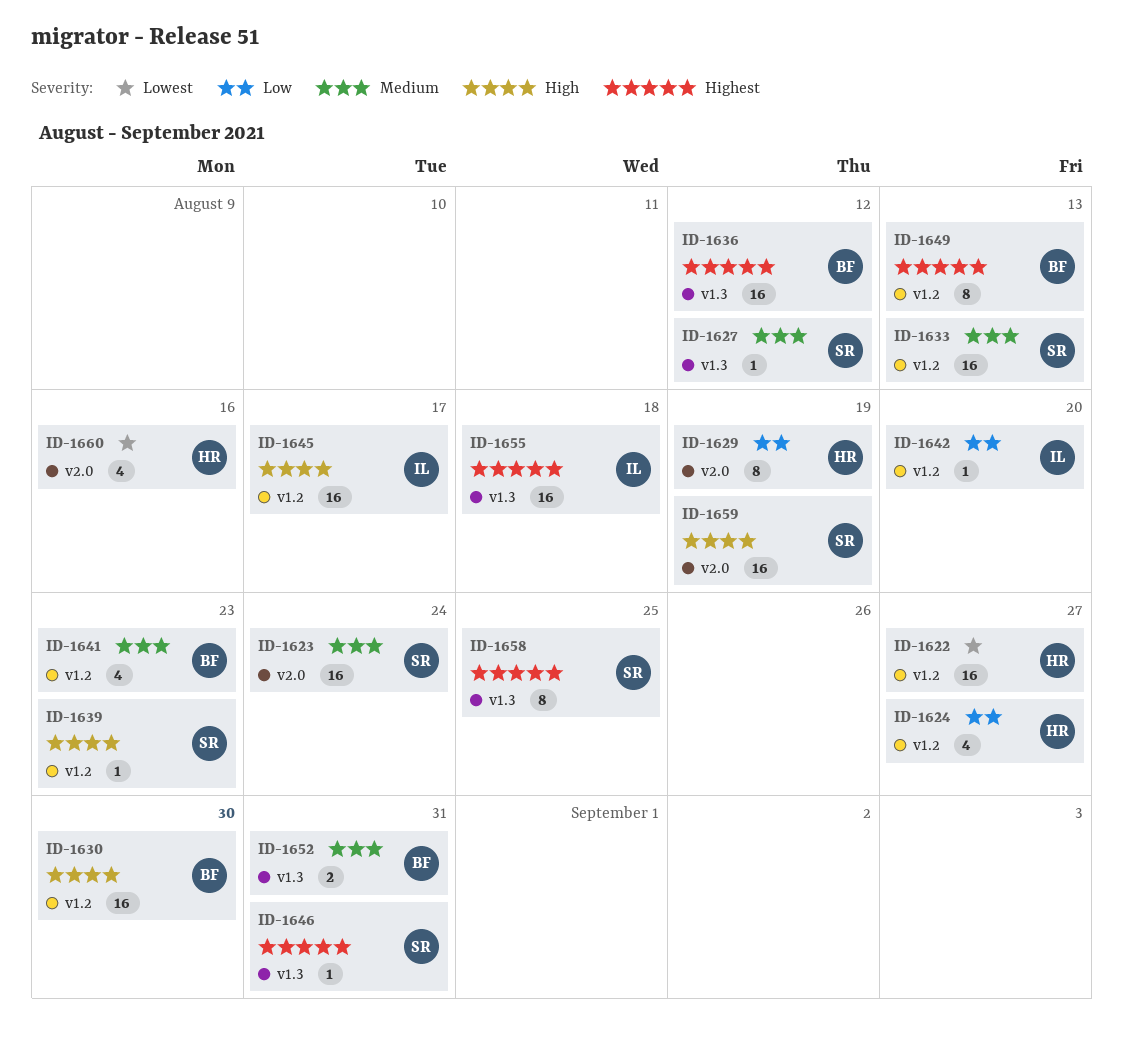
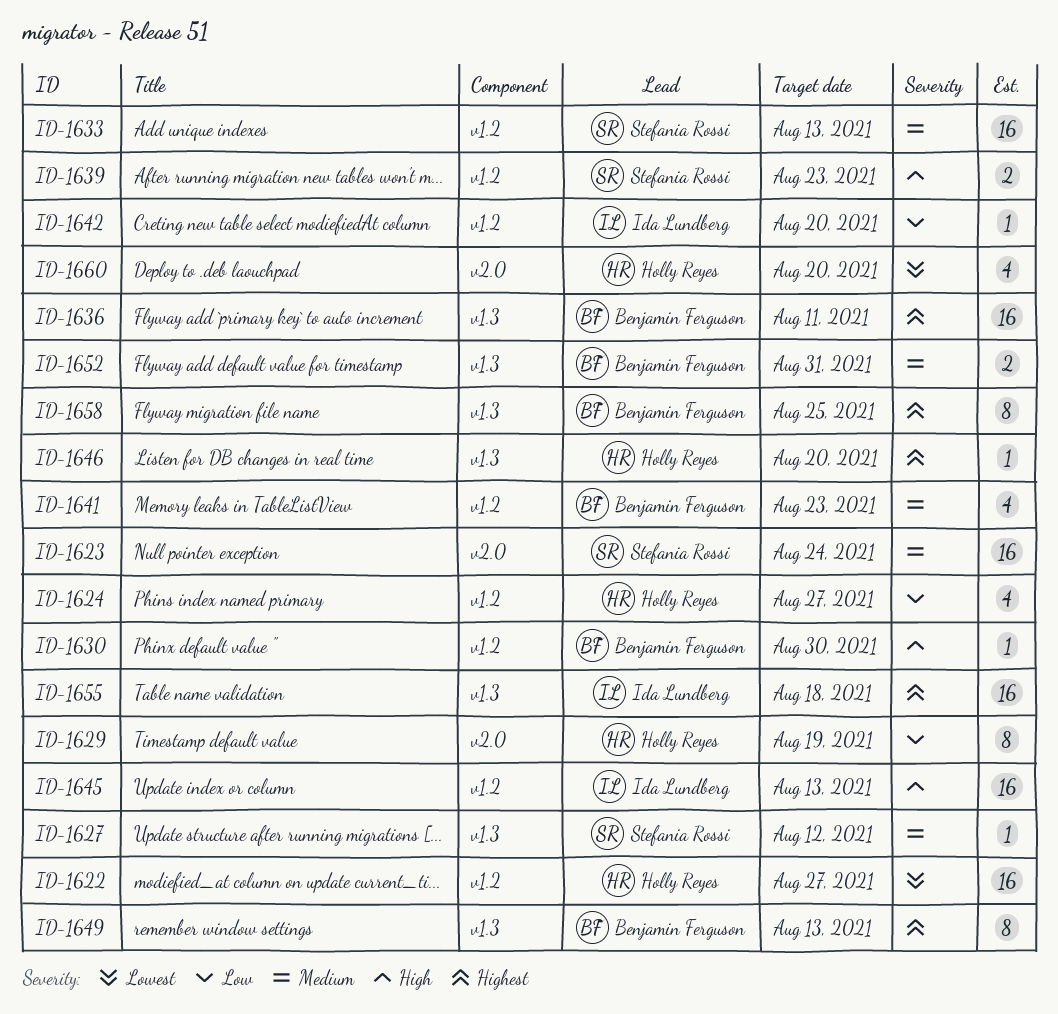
ID-1630, estimate: 16 -> 1
ID-1636, due: Aug 12 -> Aug 11
ID-1639, estimate: 1 -> 2
ID-1645, due: Aug 17 -> Aug 13
ID-1646, owner: Stefania Rossi -> Holly Reyes
ID-1646, due: Aug 31 -> Aug 20
ID-1649, label: v1.2 -> v1.3
ID-1658, owner: Stefania Rossi -> Benjamin Ferguson
ID-1659: present -> none
ID-1660, due: Aug 16 -> Aug 20

